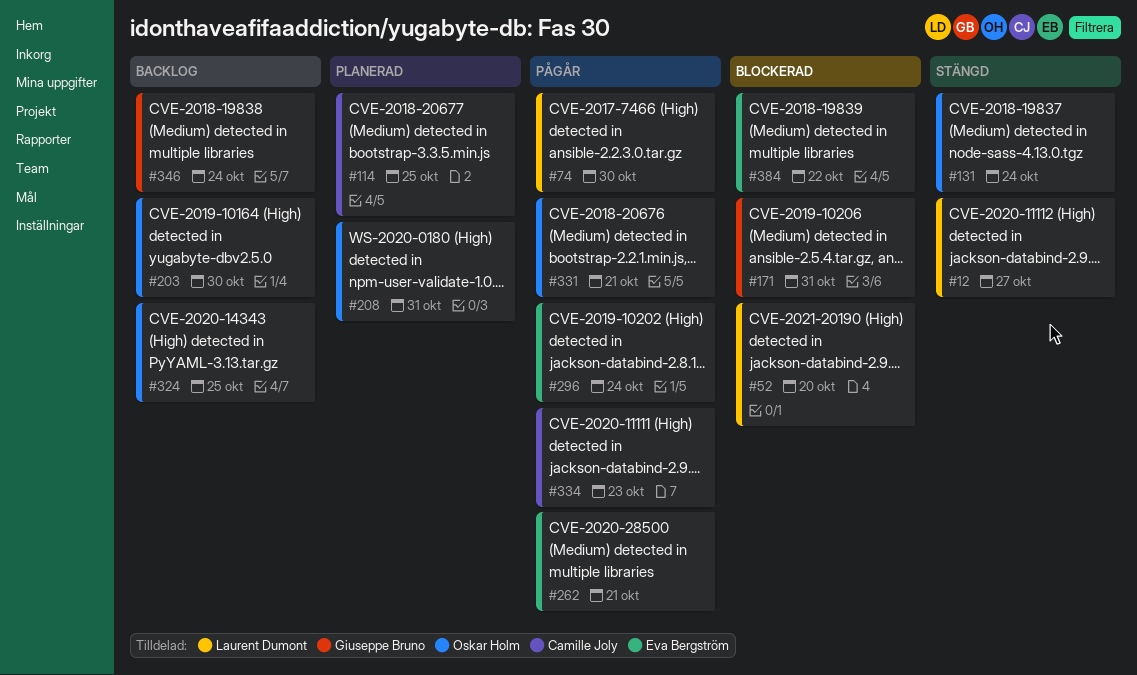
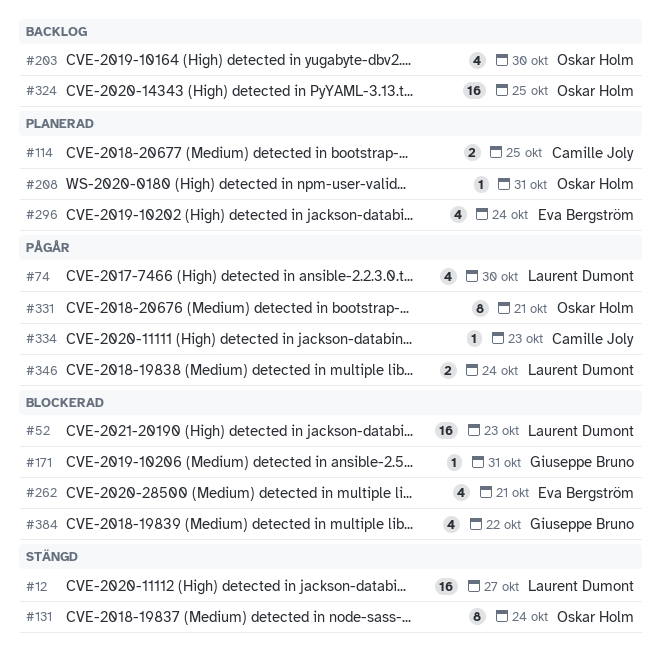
#52, due: Oct 20 -> Oct 23
#262, status: Pågår -> Blockerad
#296, status: Pågår -> Planerad
#346, status: Backlog -> Pågår
#346, owner: Giuseppe Bruno -> Laurent Dumont
#384, owner: Eva Bergström -> Giuseppe Bruno

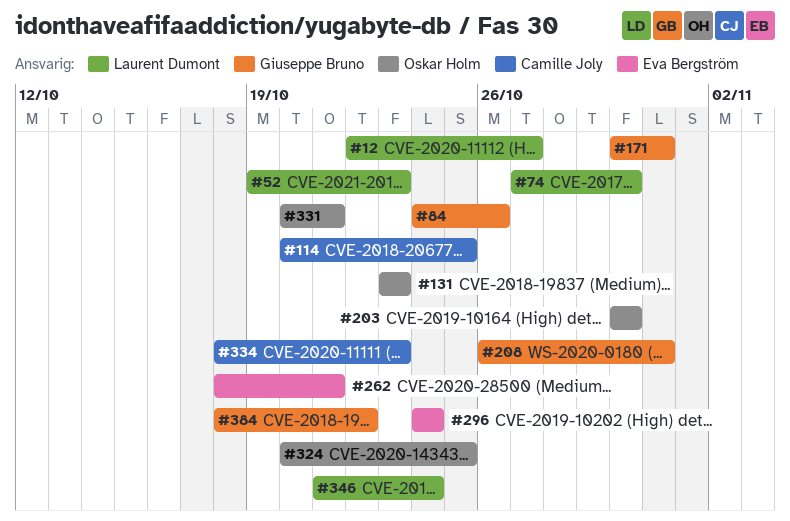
#84: none -> present
#131, due: Oct 24 -> Oct 23
#208, owner: Oskar Holm -> Giuseppe Bruno

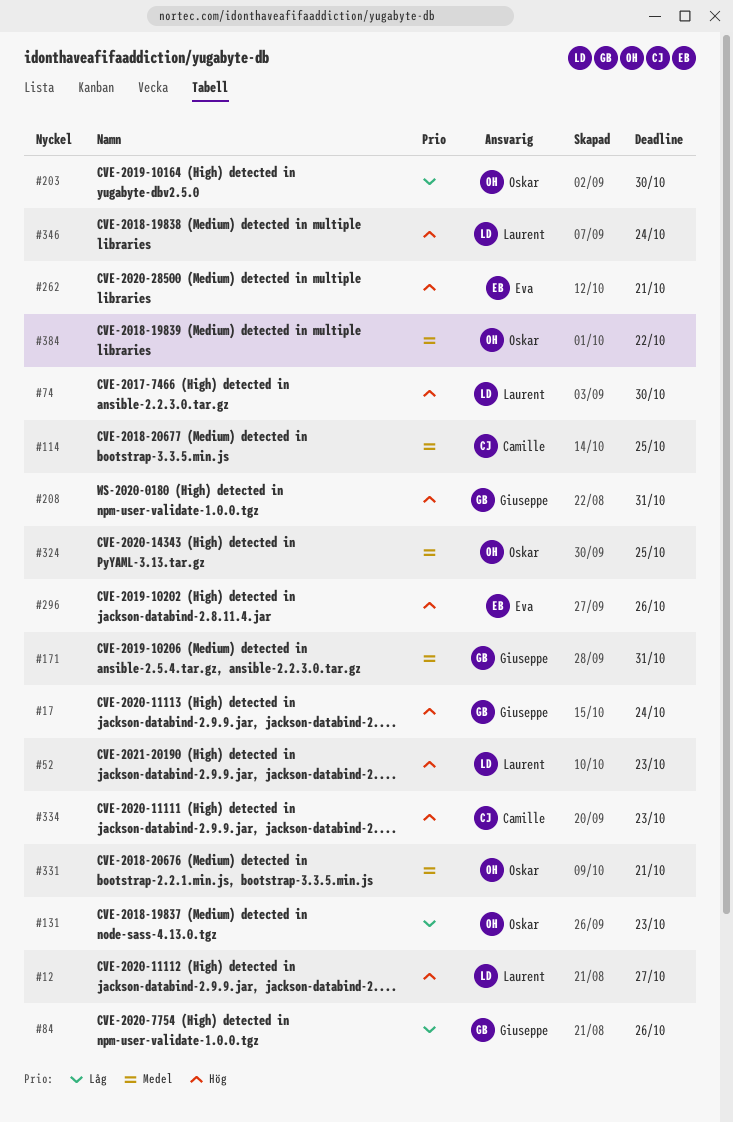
#17: none -> present
#296, due: Oct 24 -> Oct 26
#384, owner: Giuseppe Bruno -> Oskar Holm

